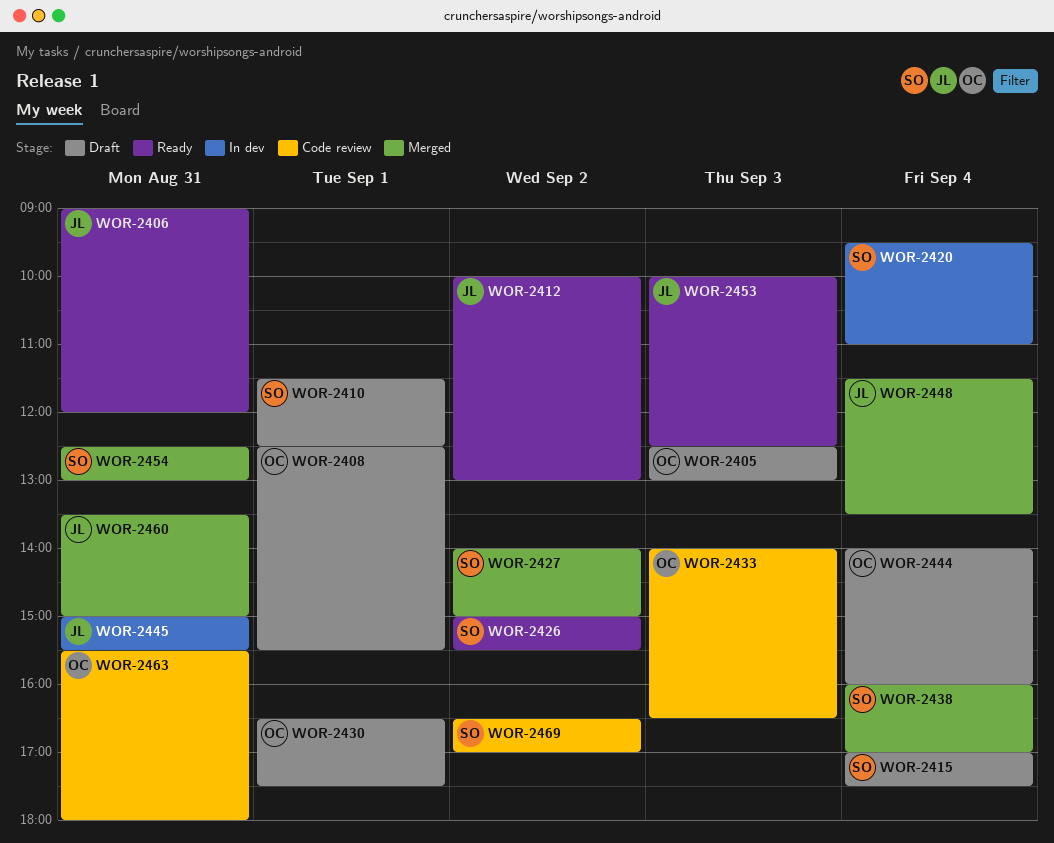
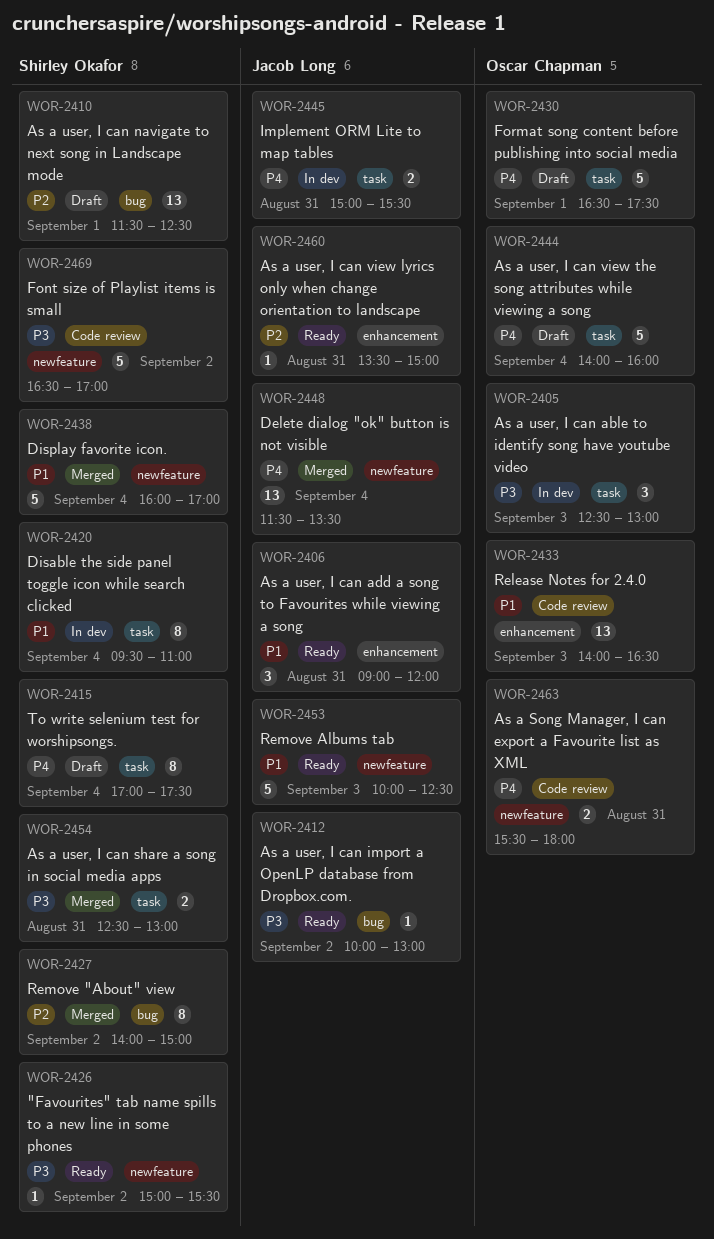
WOR-2405, status: Draft -> In dev
WOR-2408: present -> none
WOR-2460, status: Merged -> Ready

